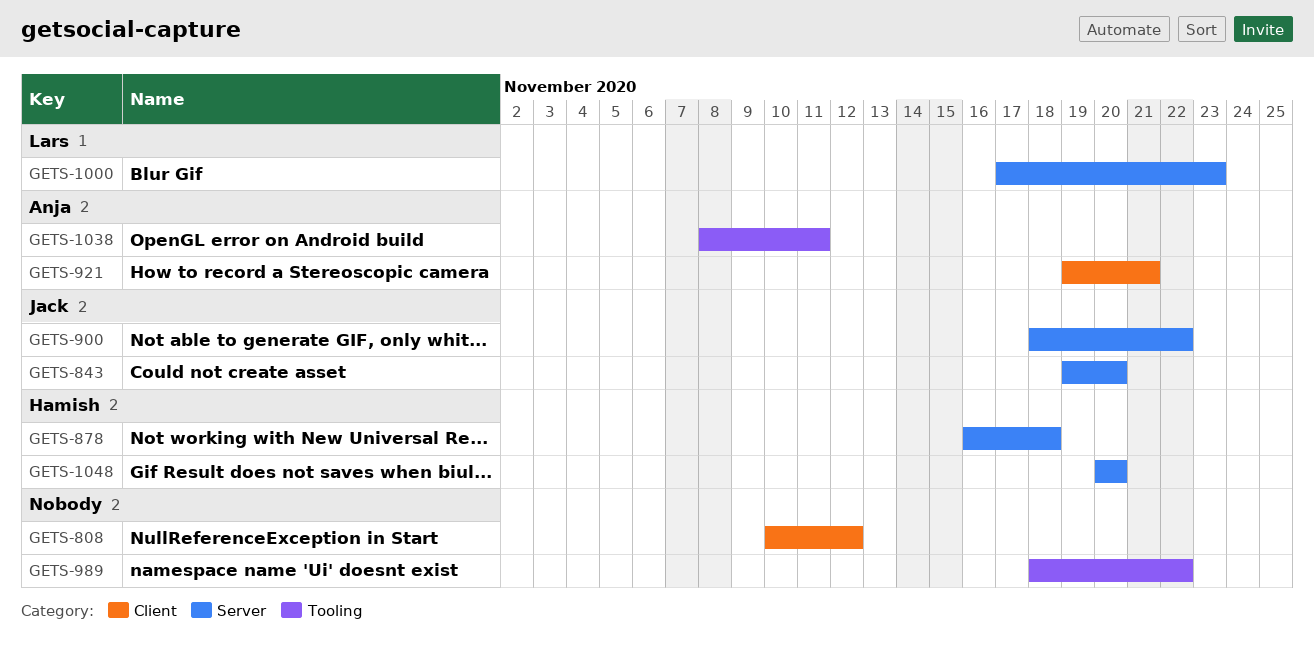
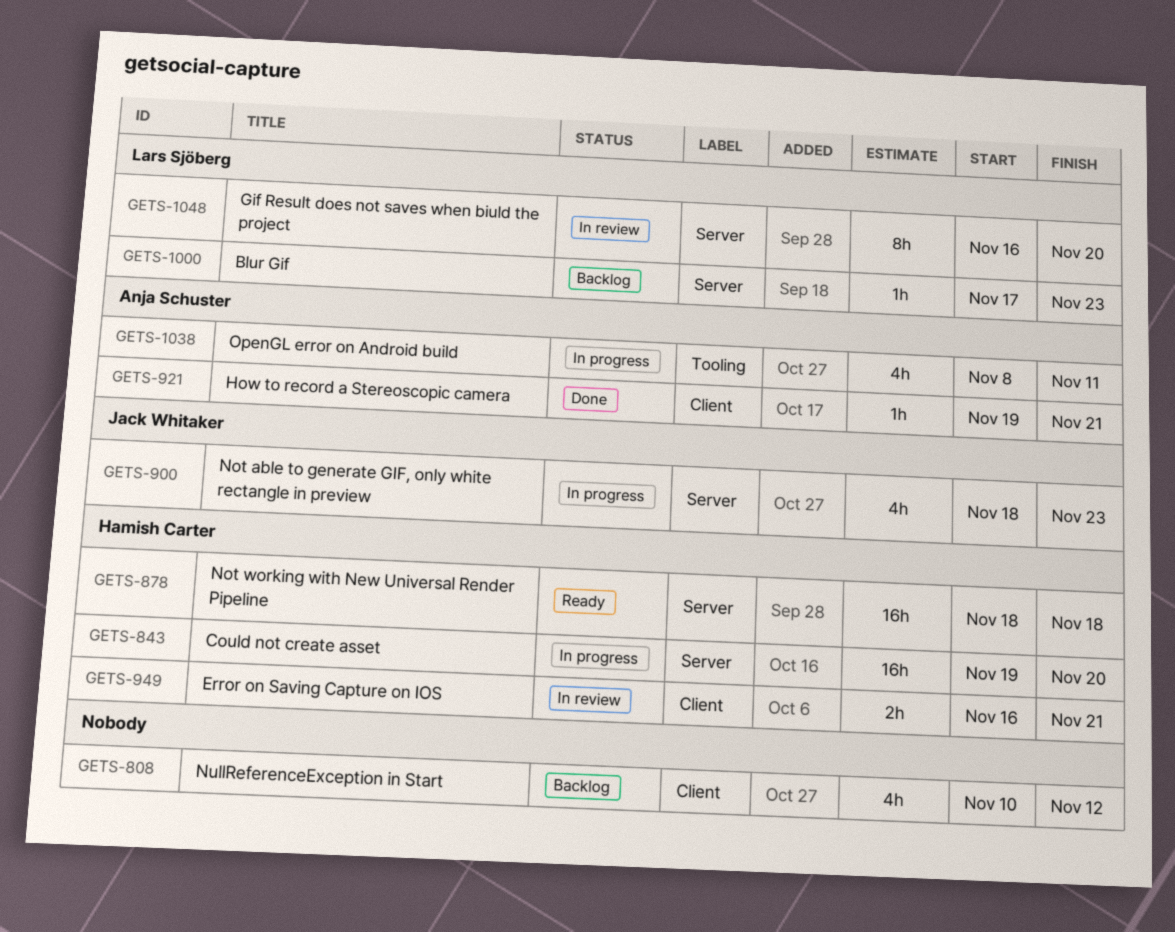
GETS-843, owner: Jack Whitaker -> Hamish Carter
GETS-878, start: Nov 16 -> Nov 18
GETS-900, due: Nov 22 -> Nov 23
GETS-949: none -> present
GETS-989: present -> none
GETS-1048, owner: Hamish Carter -> Lars Sjöberg
GETS-1048, start: Nov 20 -> Nov 16

